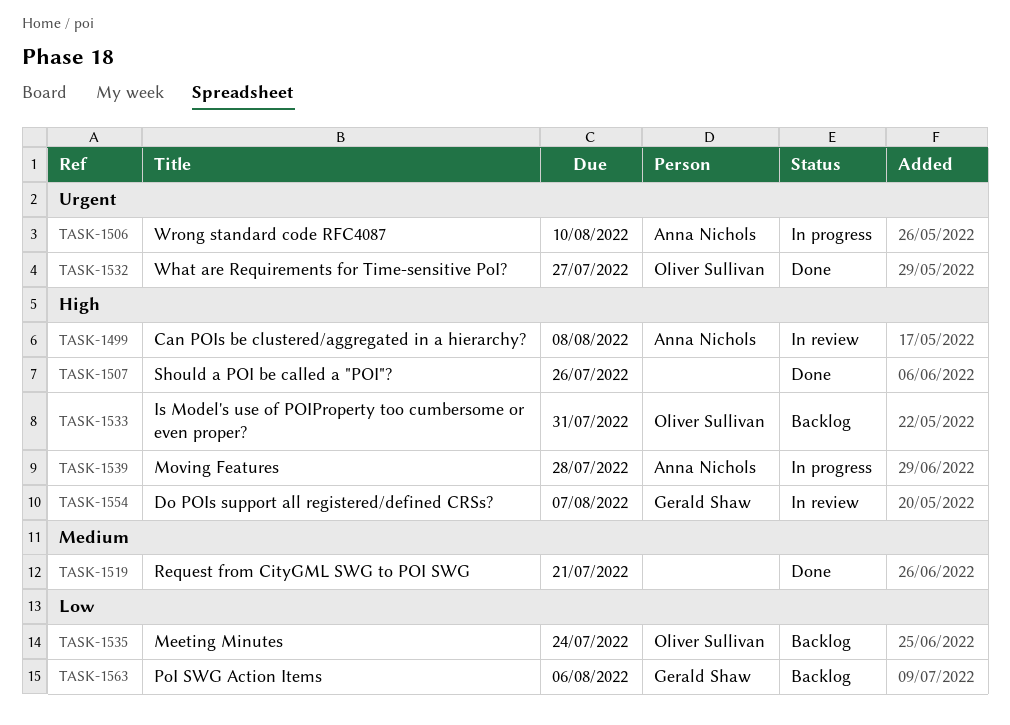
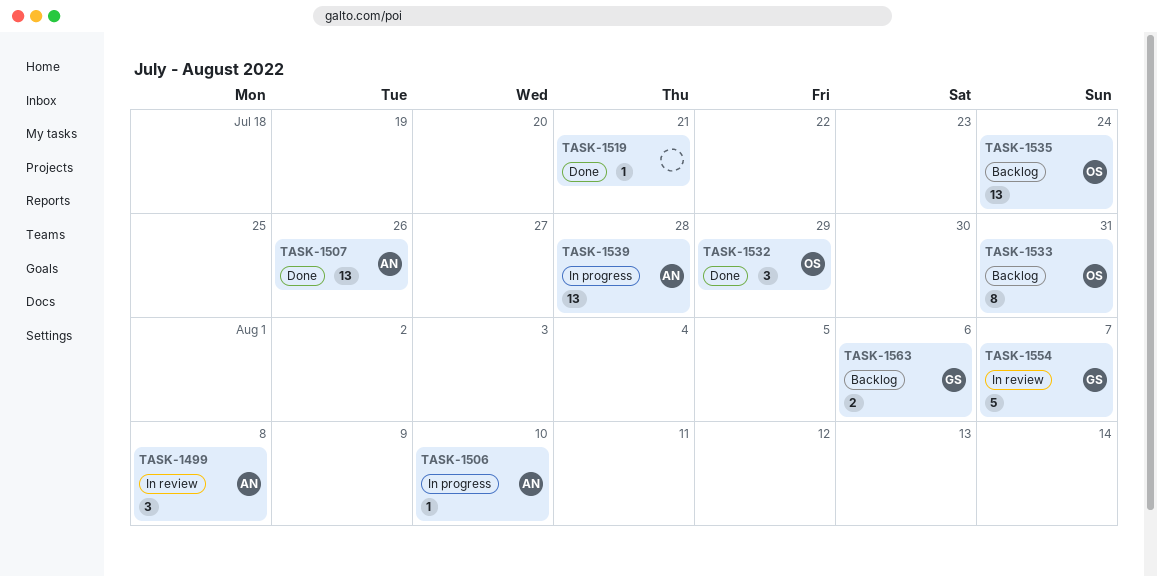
TASK-1507, owner: none -> Anna Nichols
TASK-1532, due: Jul 27 -> Jul 29

